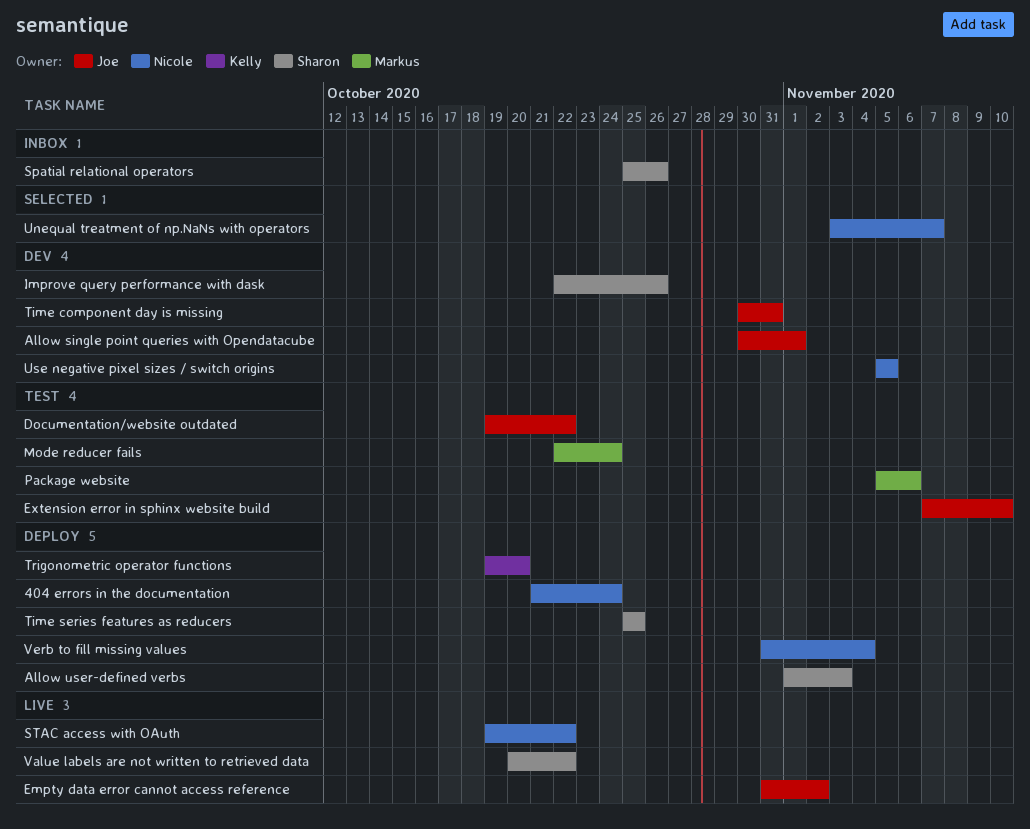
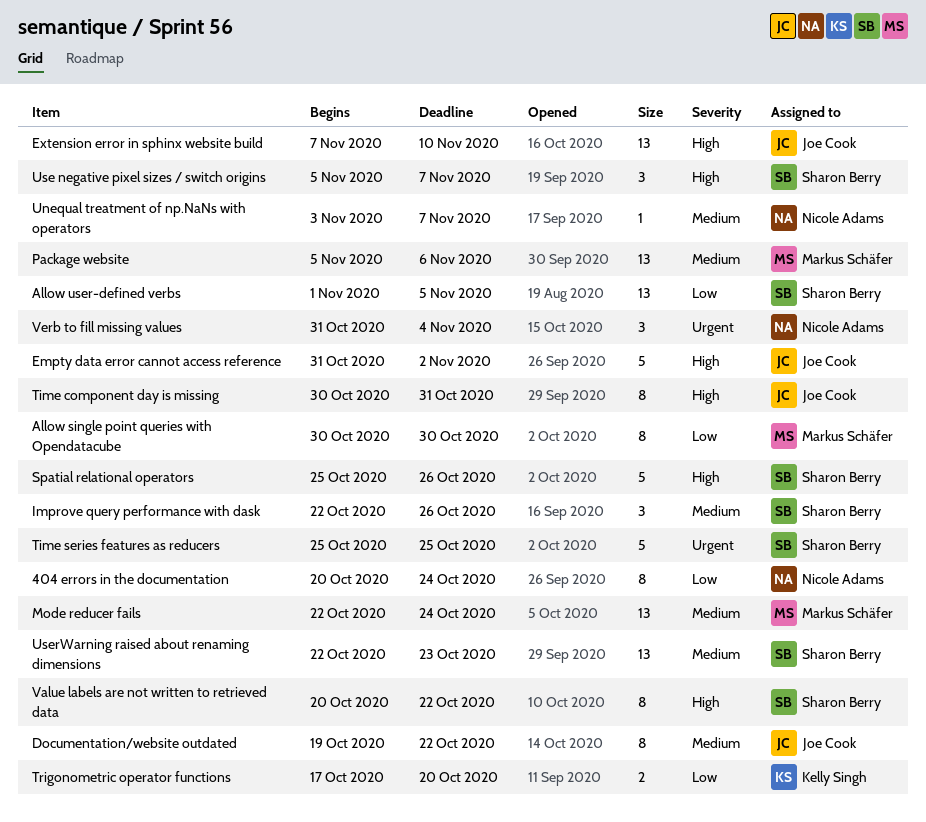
404 errors in the documentation, start: Oct 21 -> Oct 20
Allow single point queries with Opendatacube, owner: Joe Cook -> Markus Schäfer
Allow single point queries with Opendatacube, due: Nov 1 -> Oct 30
Allow user-defined verbs, due: Nov 3 -> Nov 5
STAC access with OAuth: present -> none
Trigonometric operator functions, start: Oct 19 -> Oct 17
Use negative pixel sizes / switch origins, owner: Nicole Adams -> Sharon Berry
Use negative pixel sizes / switch origins, due: Nov 5 -> Nov 7
UserWarning raised about renaming dimensions: none -> present

